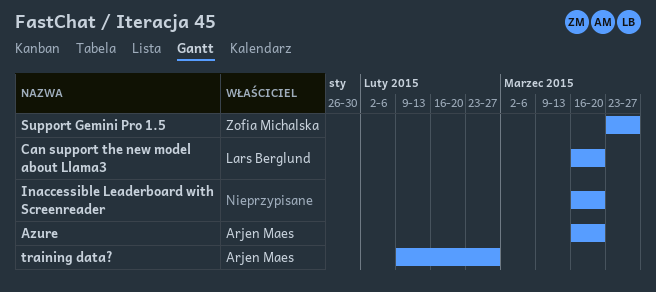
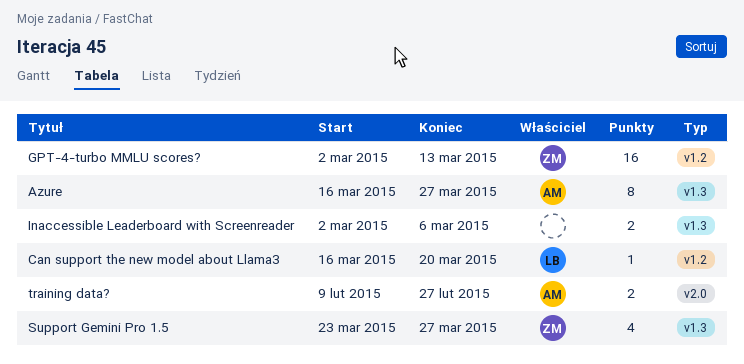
Azure, due: Mar 20 -> Mar 27
GPT-4-turbo MMLU scores?: none -> present
Inaccessible Leaderboard with Screenreader, start: Mar 16 -> Mar 2
Inaccessible Leaderboard with Screenreader, due: Mar 20 -> Mar 6

